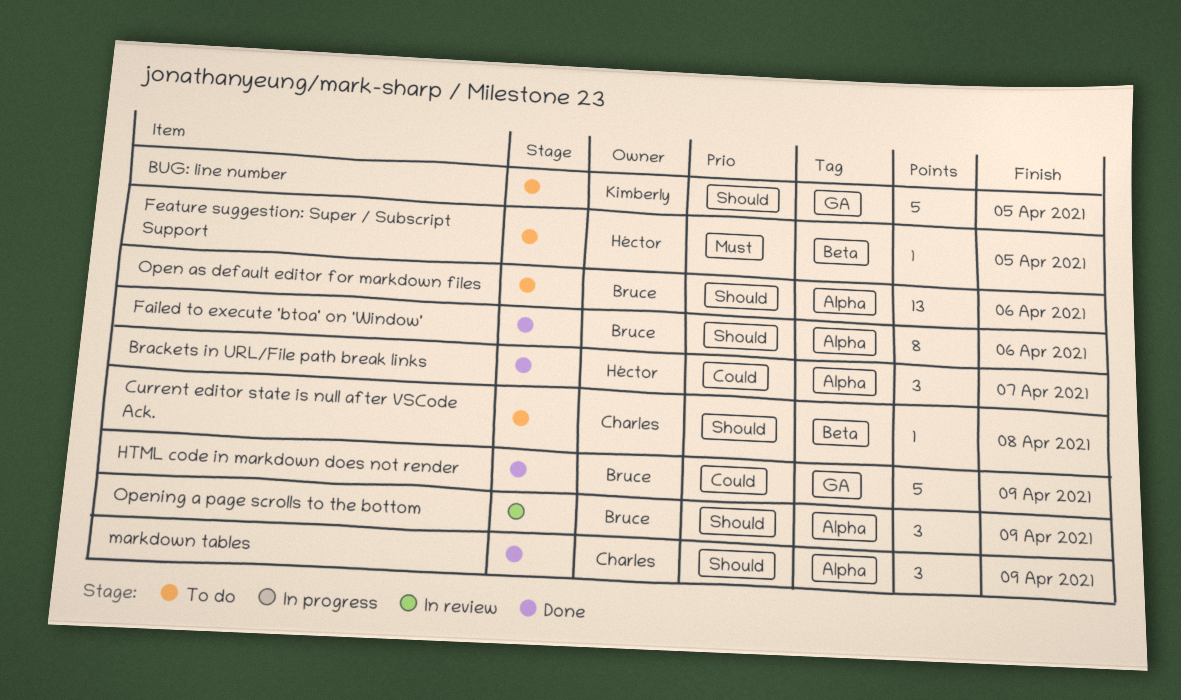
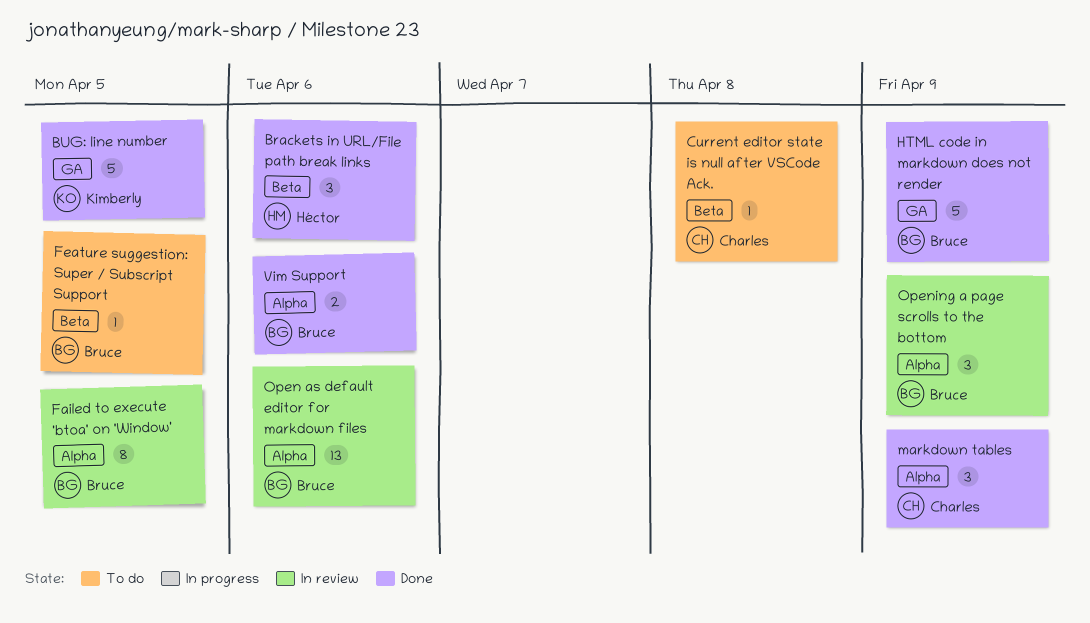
Brackets in URL/File path break links, label: Alpha -> Beta
Brackets in URL/File path break links, due: Apr 7 -> Apr 6
BUG: line number, status: To do -> Done
Failed to execute 'btoa' on 'Window', status: Done -> In review
Failed to execute 'btoa' on 'Window', due: Apr 6 -> Apr 5
Feature suggestion: Super / Subscript Support, owner: Héctor -> Bruce
Open as default editor for markdown files, status: To do -> In review
Vim Support: none -> present

